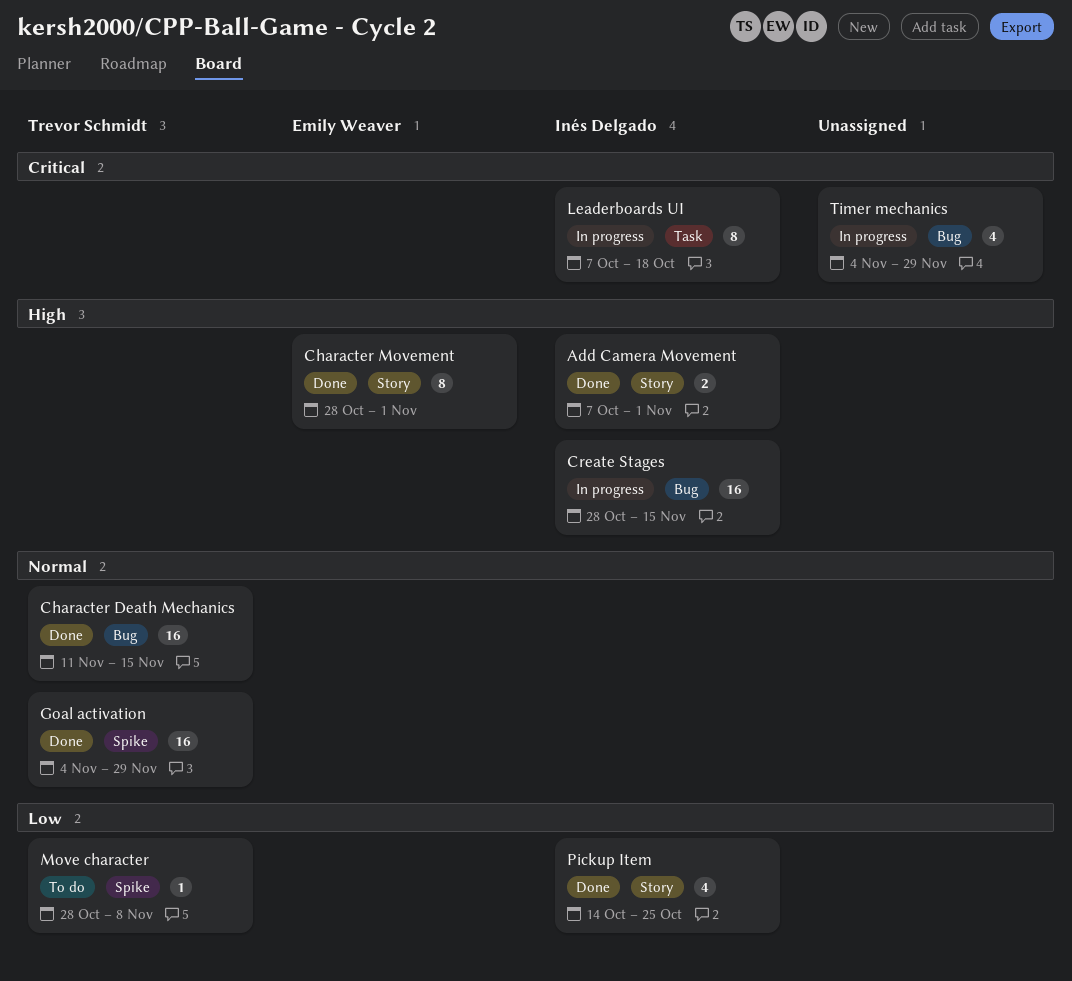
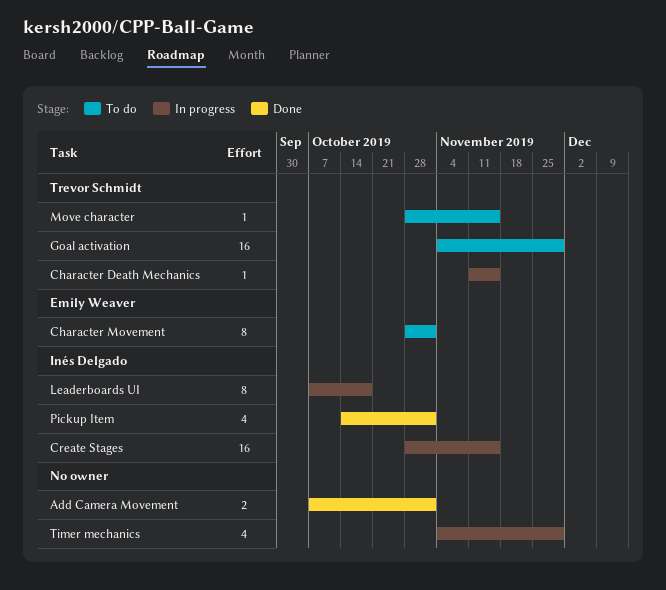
Add Camera Movement, owner: Inés Delgado -> none
Character Death Mechanics, status: Done -> In progress
Character Death Mechanics, estimate: 16 -> 1
Character Movement, status: Done -> To do
Goal activation, status: Done -> To do
Move character, due: Nov 8 -> Nov 15
Pickup Item, due: Oct 25 -> Nov 1

